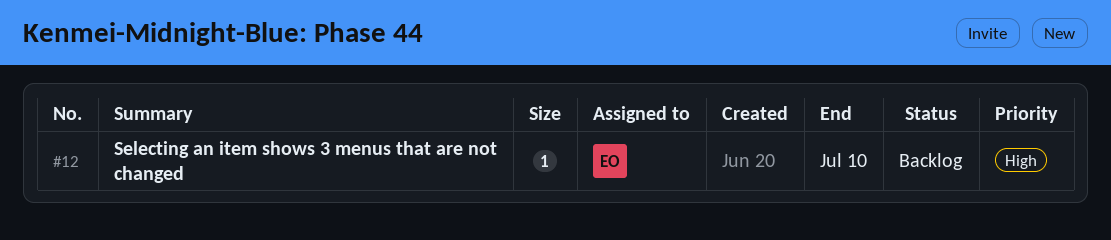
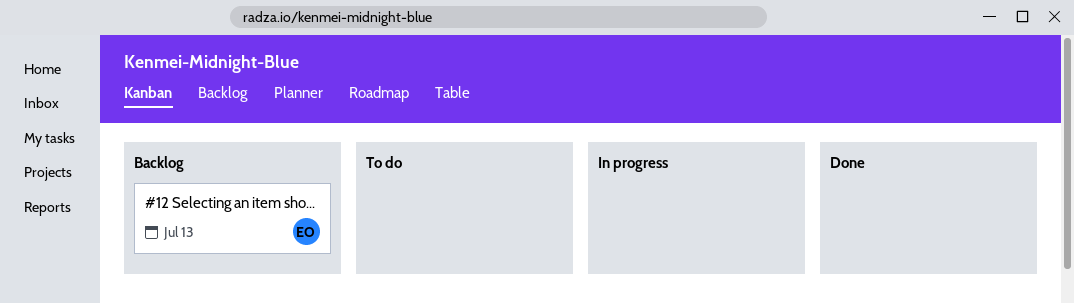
#12, due: Jul 10 -> Jul 13

